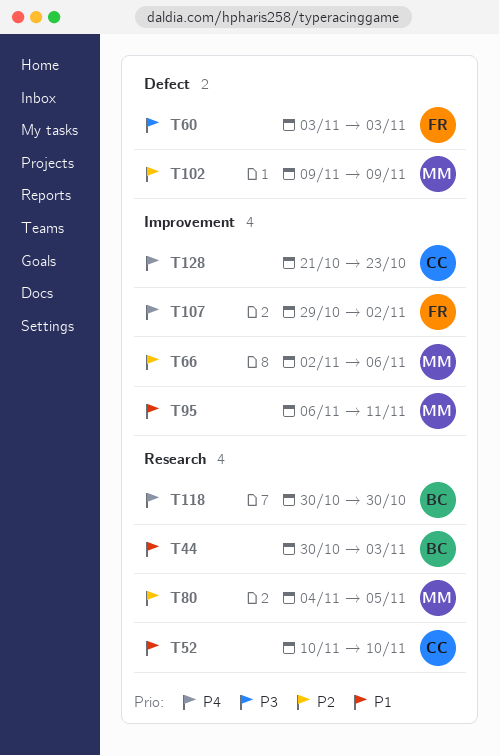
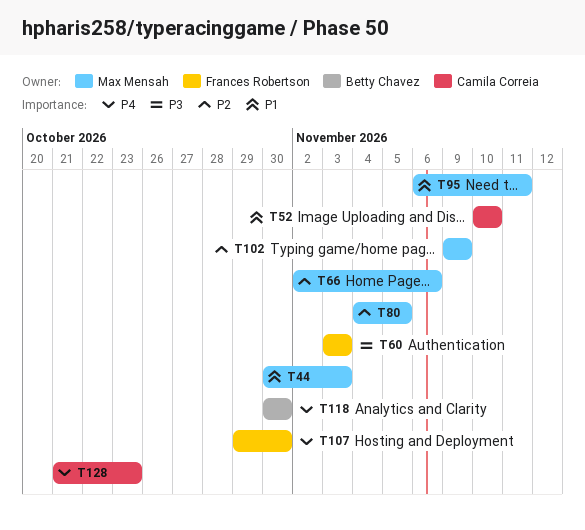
T44, owner: Betty Chavez -> Max Mensah
T107, due: Nov 2 -> Oct 30

